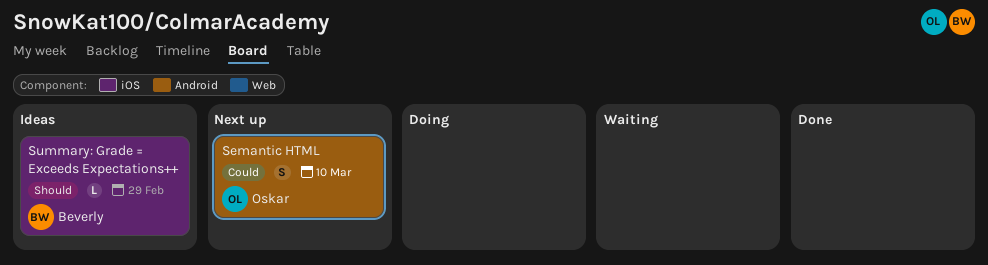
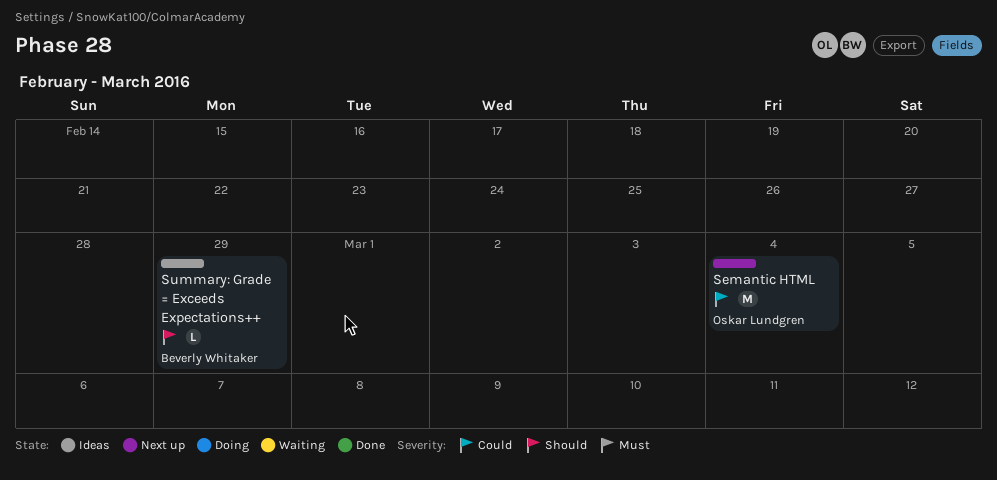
Semantic HTML, estimate: S -> M
Semantic HTML, due: Mar 10 -> Mar 4

